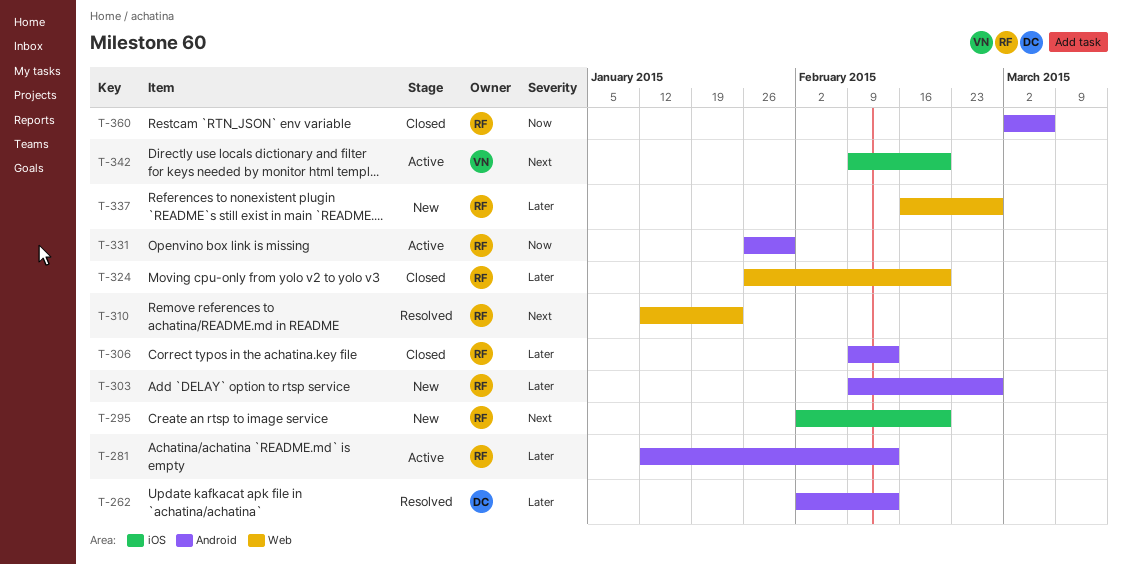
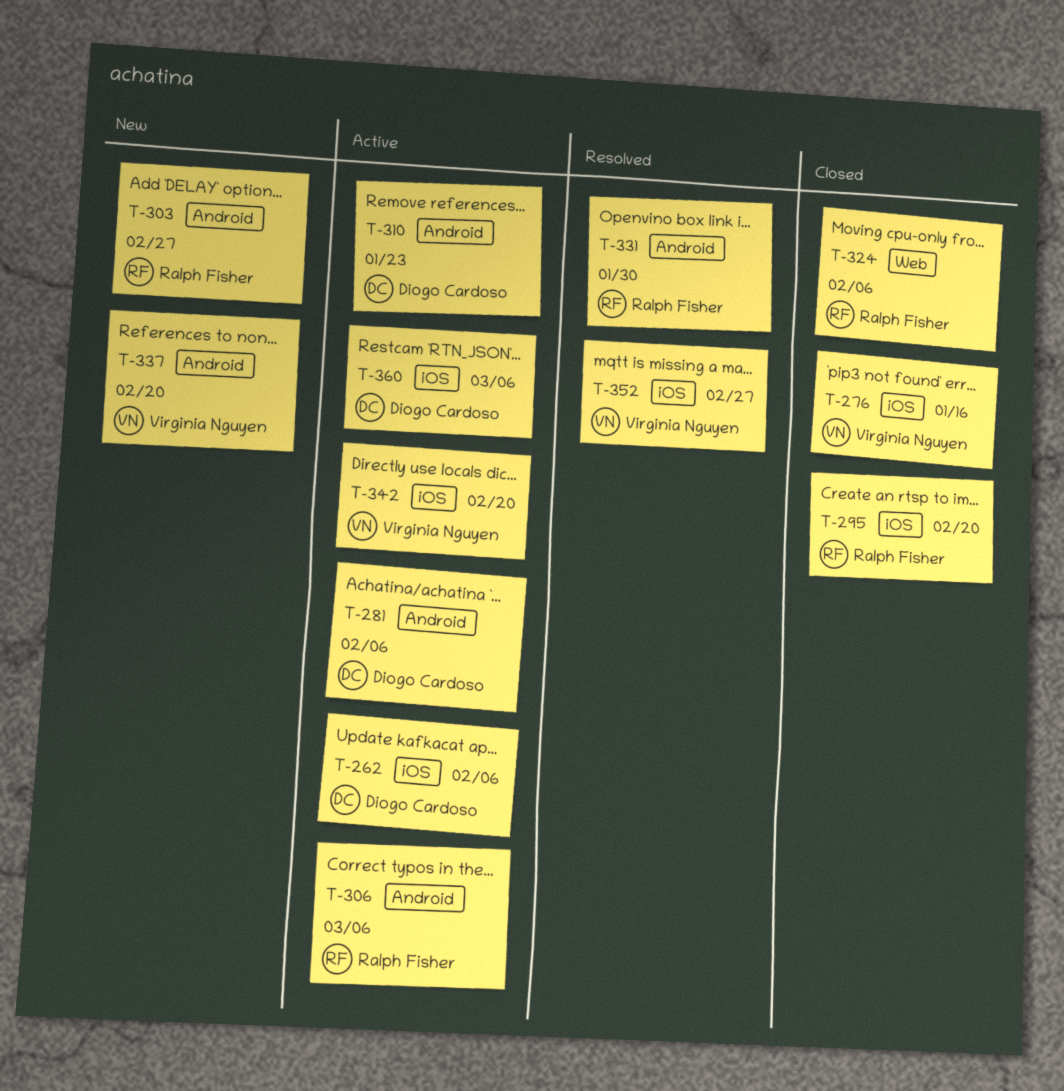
T-262, status: Resolved -> Active
T-262, label: Android -> iOS
T-262, due: Feb 13 -> Feb 6
T-276: none -> present
T-281, owner: Ralph Fisher -> Diogo Cardoso
T-281, due: Feb 13 -> Feb 6
T-295, status: New -> Closed
T-306, status: Closed -> Active
T-306, due: Feb 13 -> Mar 6
T-310, status: Resolved -> Active
T-310, owner: Ralph Fisher -> Diogo Cardoso
T-310, label: Web -> Android
T-324, due: Feb 20 -> Feb 6
T-331, status: Active -> Resolved
T-337, owner: Ralph Fisher -> Virginia Nguyen
T-337, label: Web -> Android
T-337, due: Feb 27 -> Feb 20
T-352: none -> present
T-360, status: Closed -> Active
T-360, owner: Ralph Fisher -> Diogo Cardoso
T-360, label: Android -> iOS

